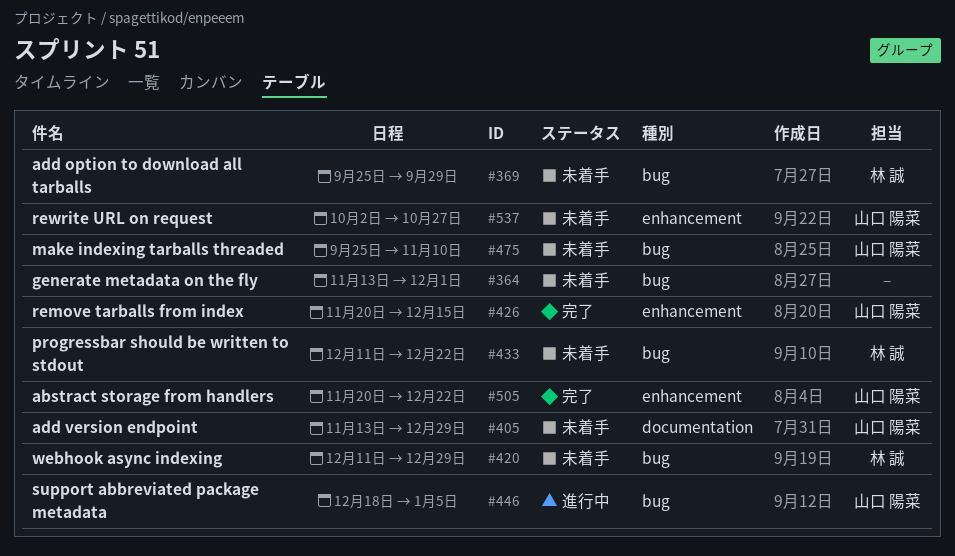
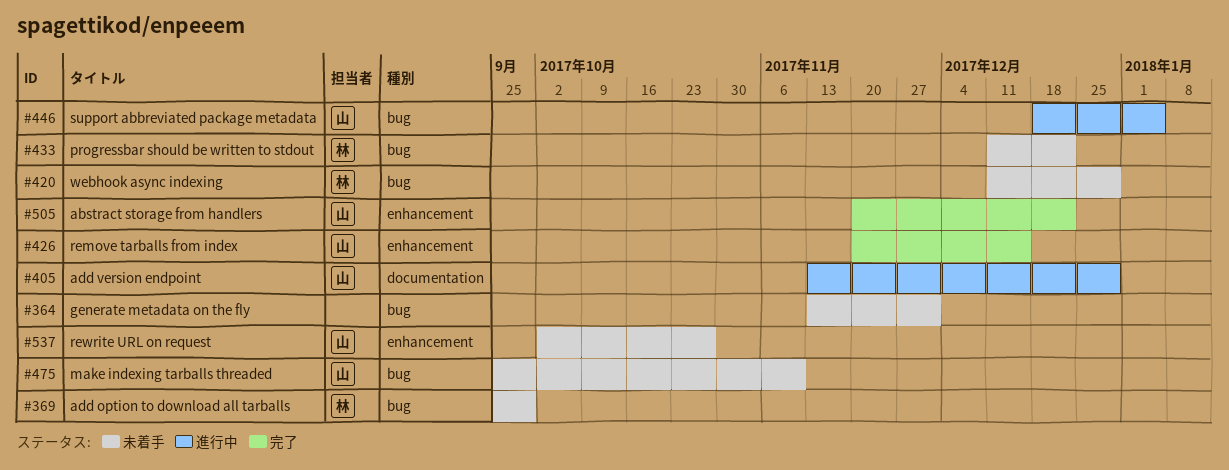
#405, status: 未着手 -> 進行中

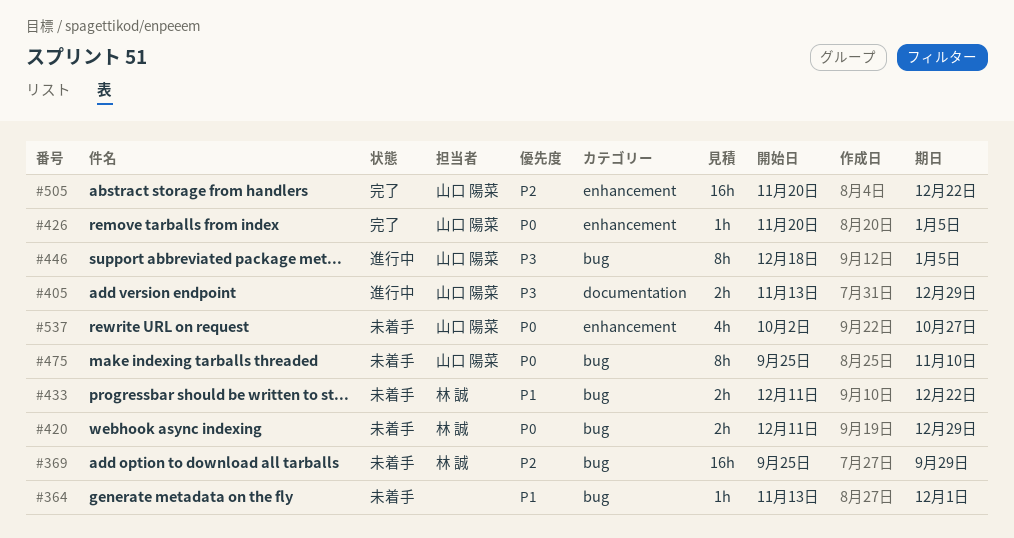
#426, due: Dec 15 -> Jan 5

